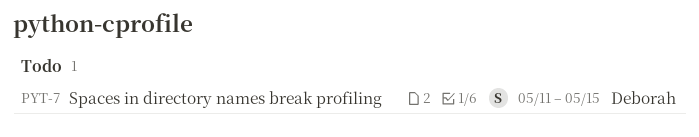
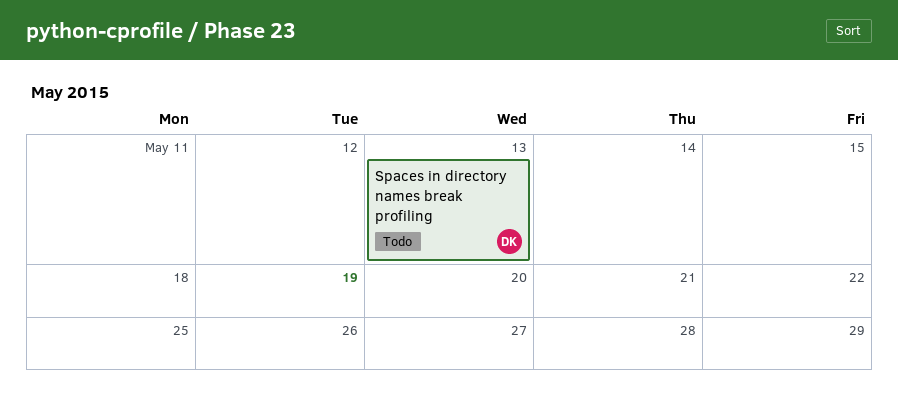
Spaces in directory names break profiling, due: May 15 -> May 13

